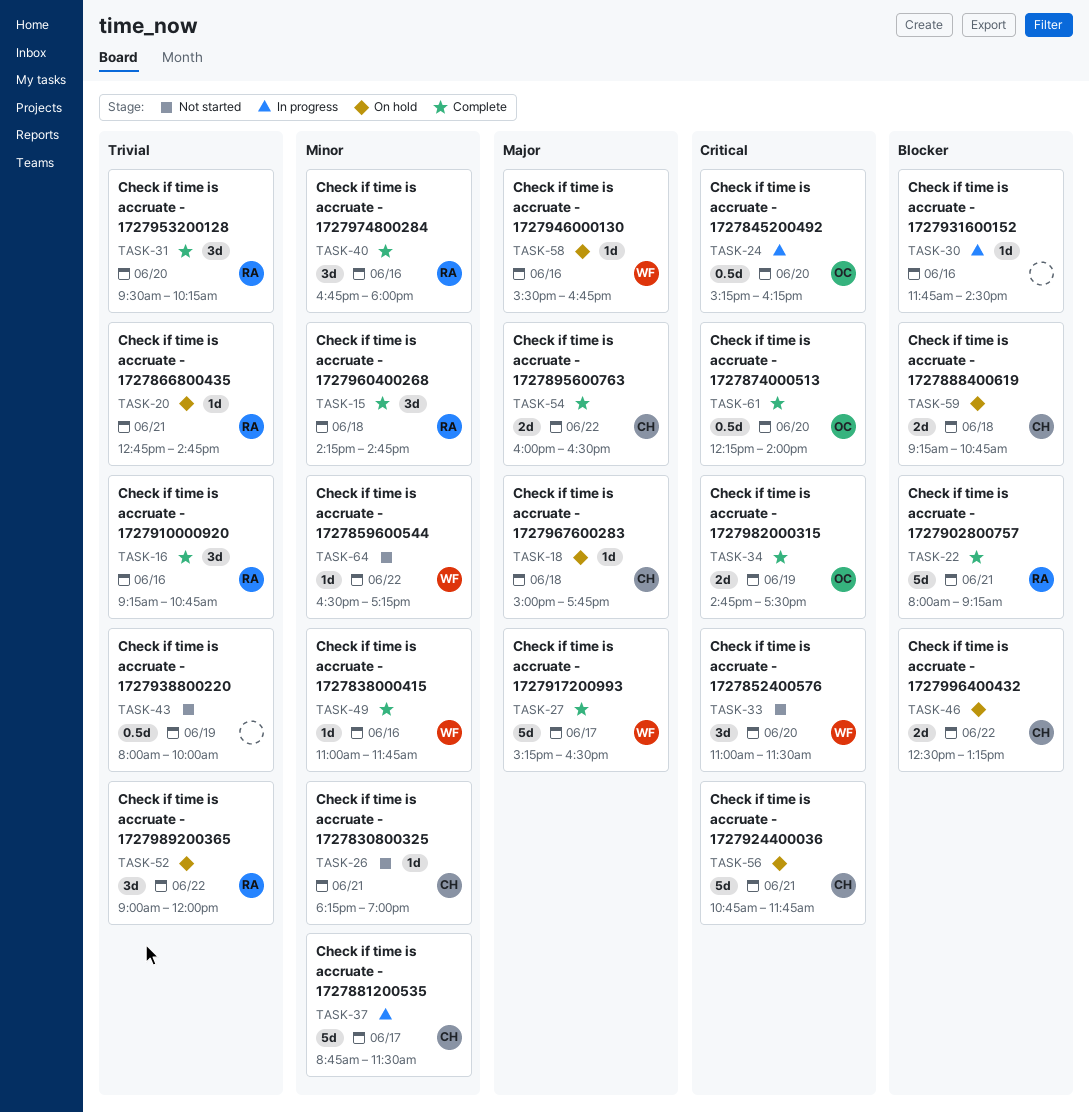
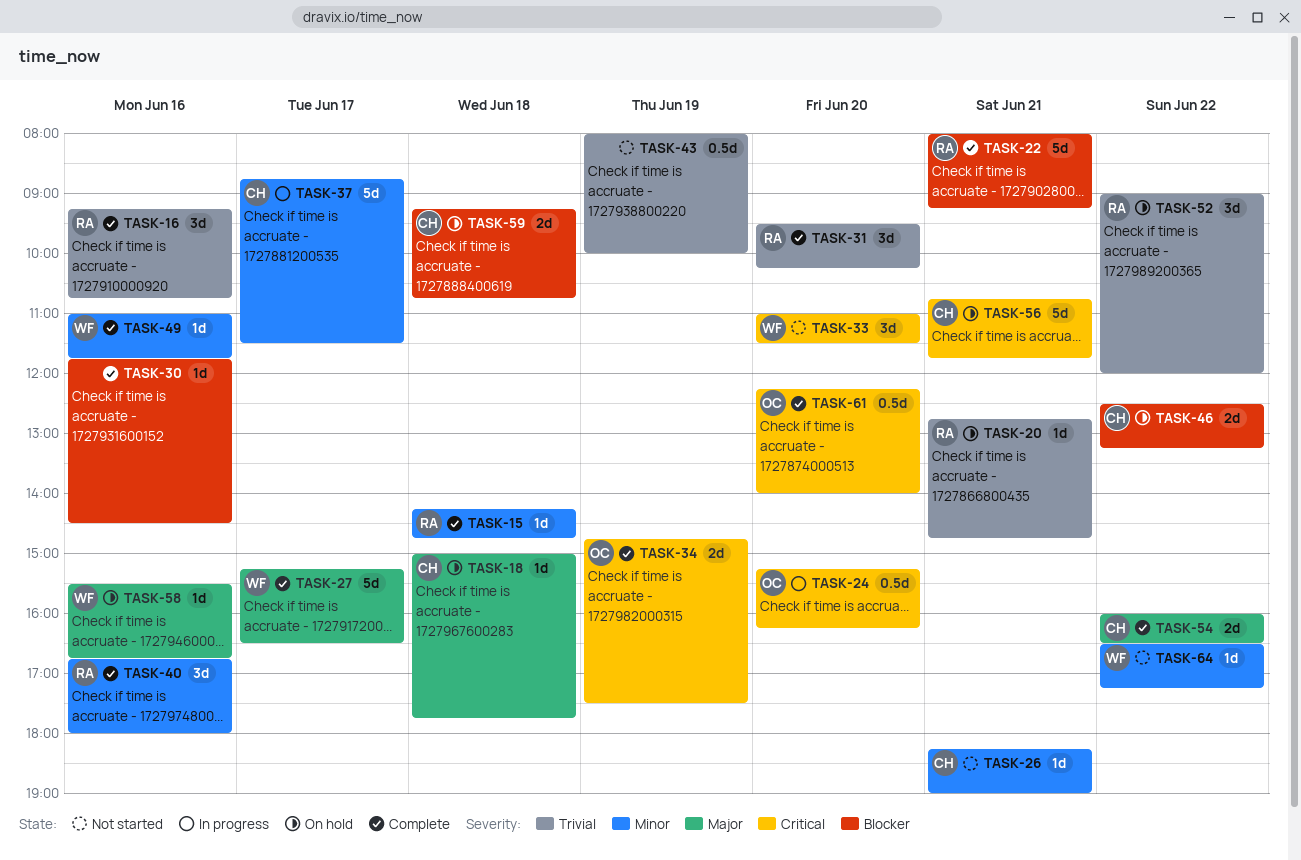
TASK-15, estimate: 3d -> 1d
TASK-30, status: In progress -> Complete

